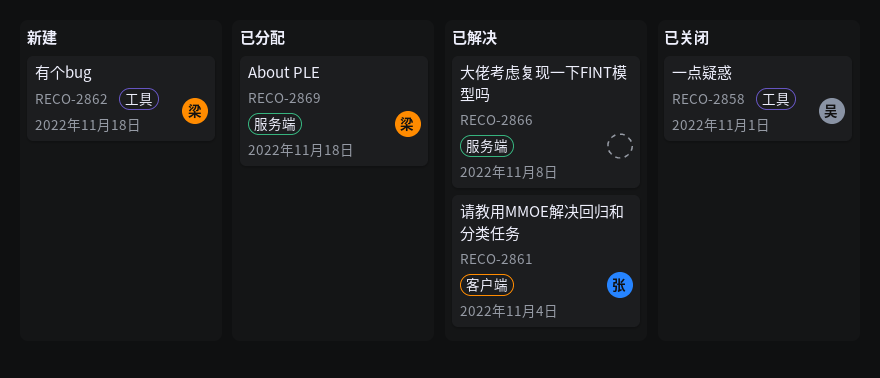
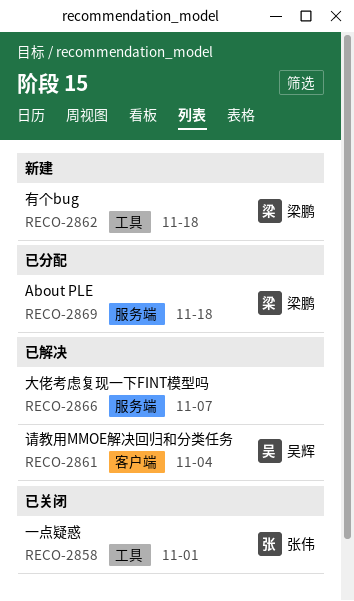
RECO-2858, owner: 吴辉 -> 张伟
RECO-2861, owner: 张伟 -> 吴辉
RECO-2866, due: Nov 8 -> Nov 7

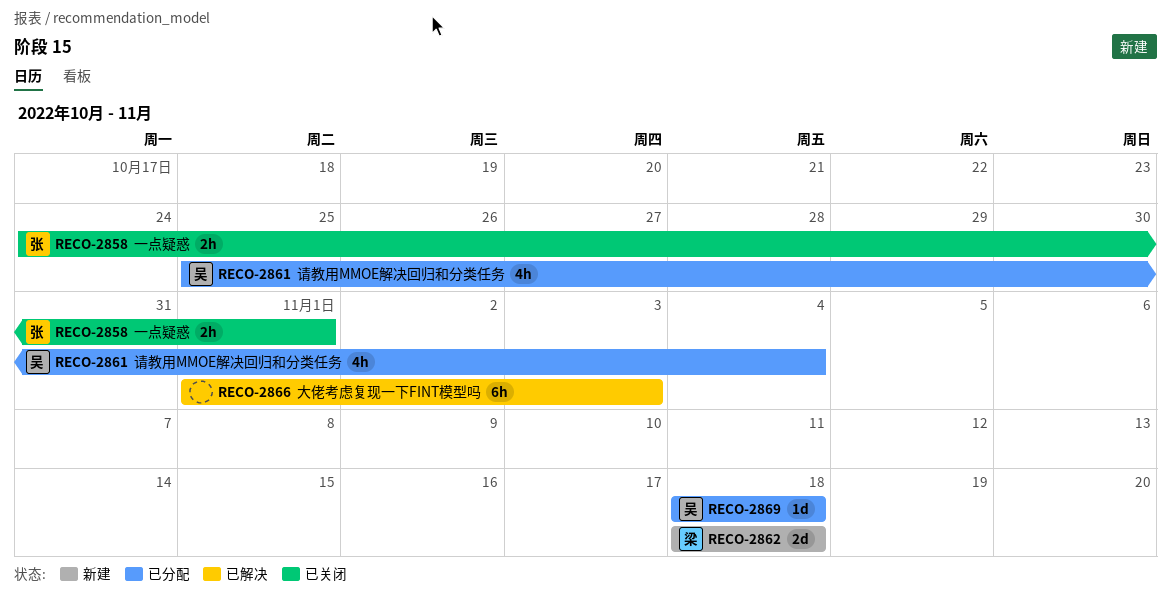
RECO-2861, status: 已解决 -> 已分配
RECO-2866, due: Nov 7 -> Nov 3
RECO-2869, owner: 梁鹏 -> 吴辉

